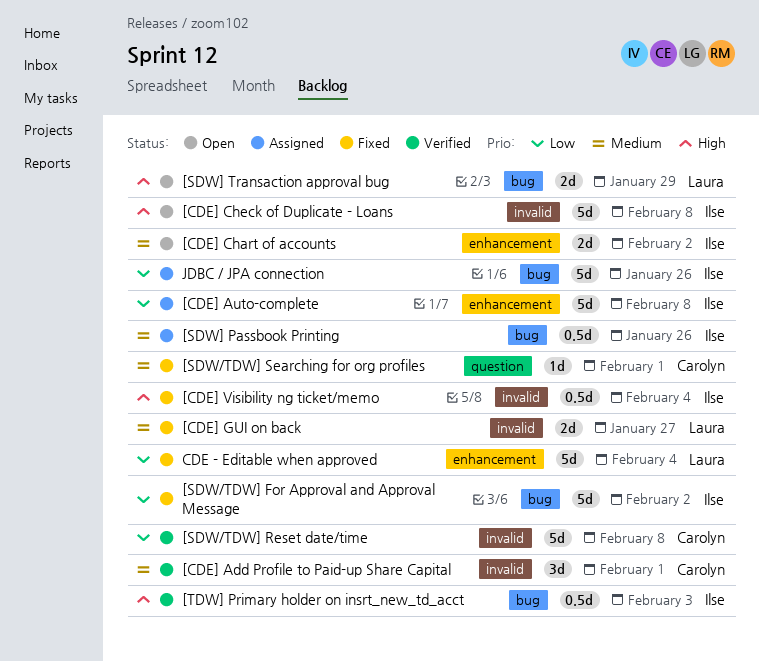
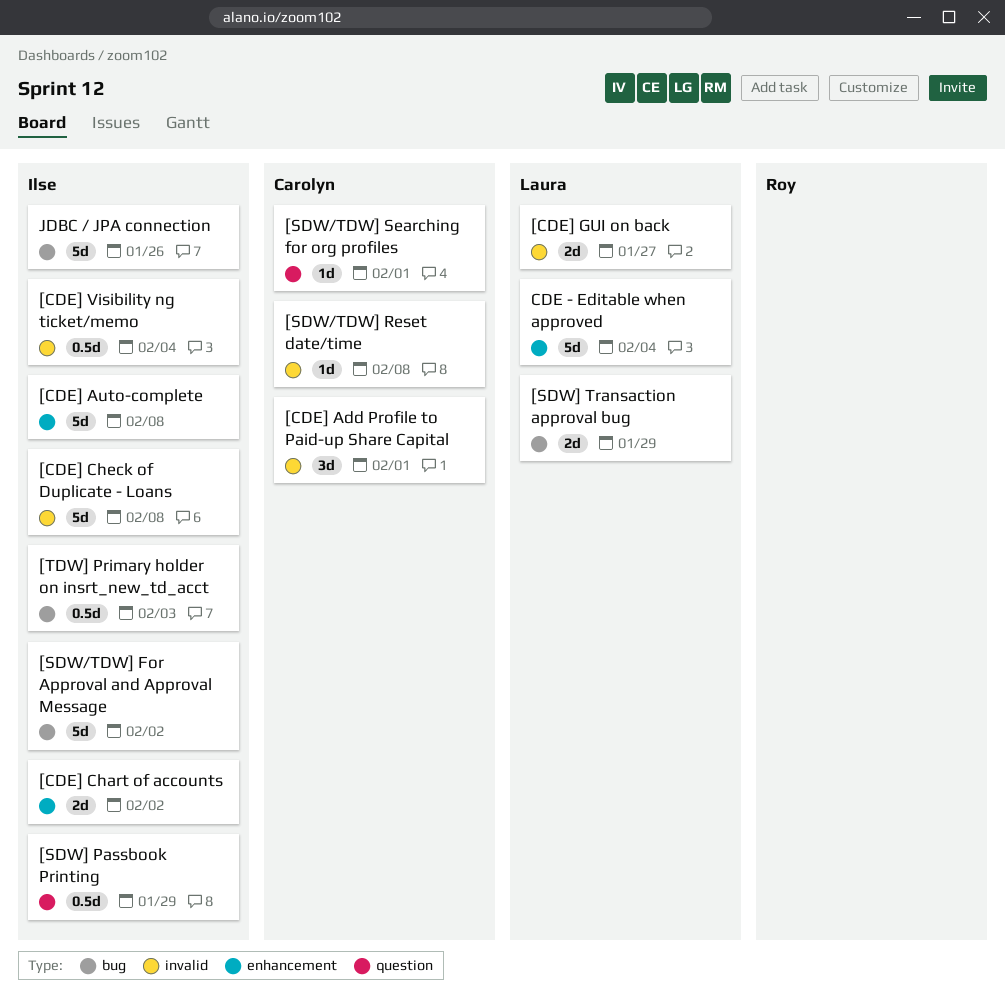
[SDW/TDW] Reset date/time, estimate: 5d -> 1d
[SDW] Passbook Printing, label: bug -> question
[SDW] Passbook Printing, due: Jan 26 -> Jan 29

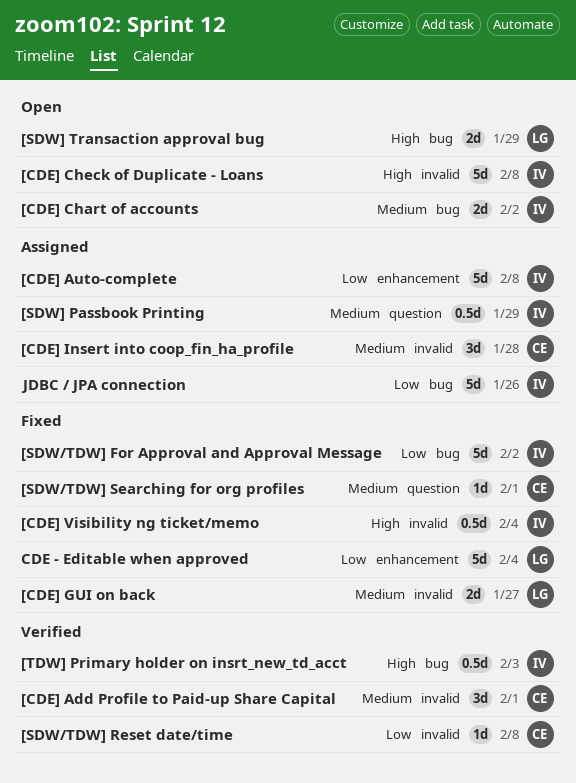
[CDE] Chart of accounts, label: enhancement -> bug
[CDE] Insert into coop_fin_ha_profile: none -> present

